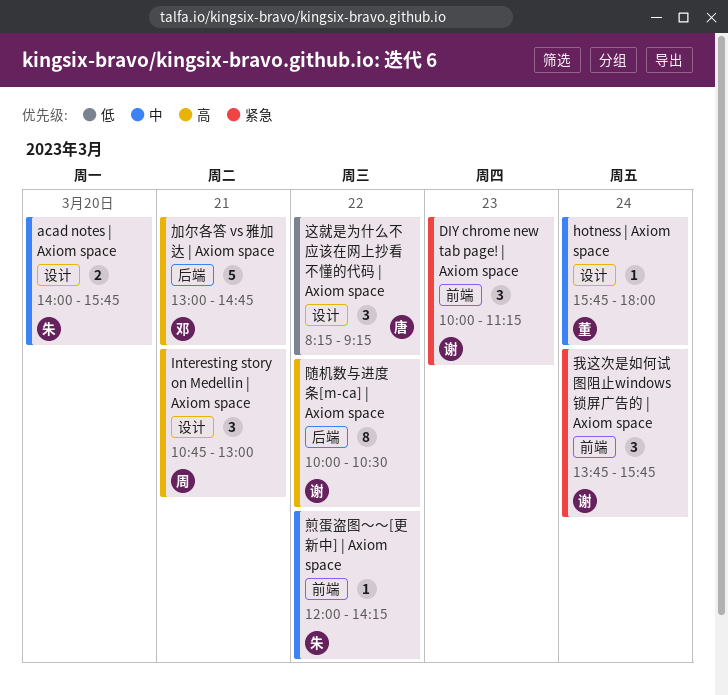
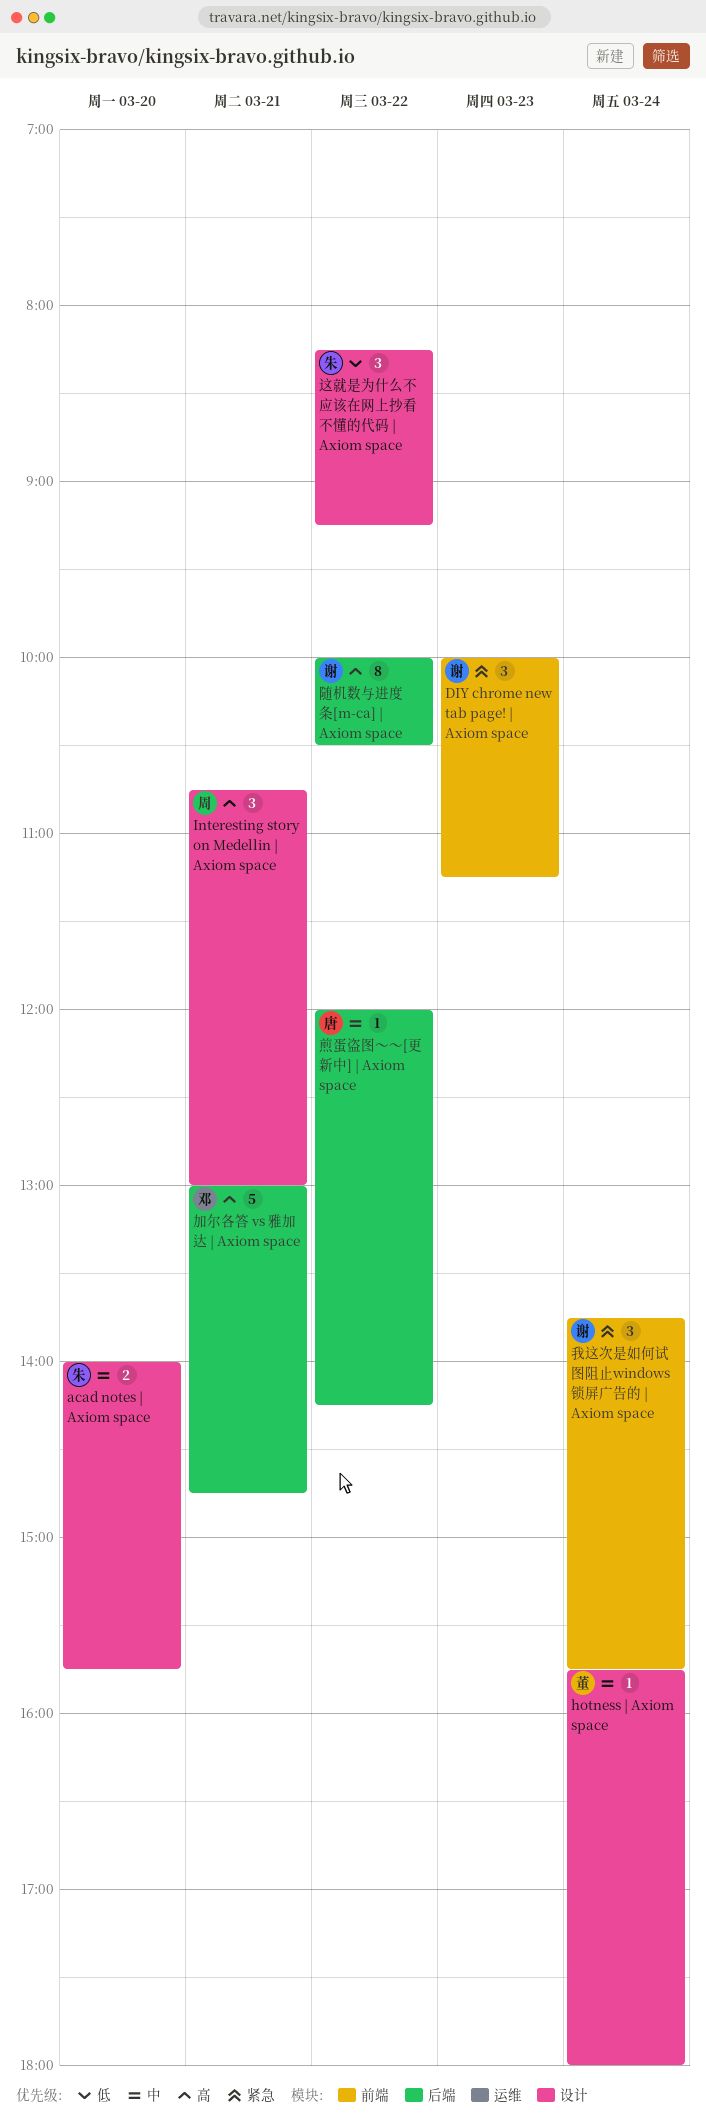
煎蛋盗图～～[更新中] | Axiom space, owner: 朱 -> 唐
煎蛋盗图～～[更新中] | Axiom space, label: 前端 -> 后端
这就是为什么不应该在网上抄看不懂的代码 | Axiom space, owner: 唐 -> 朱

